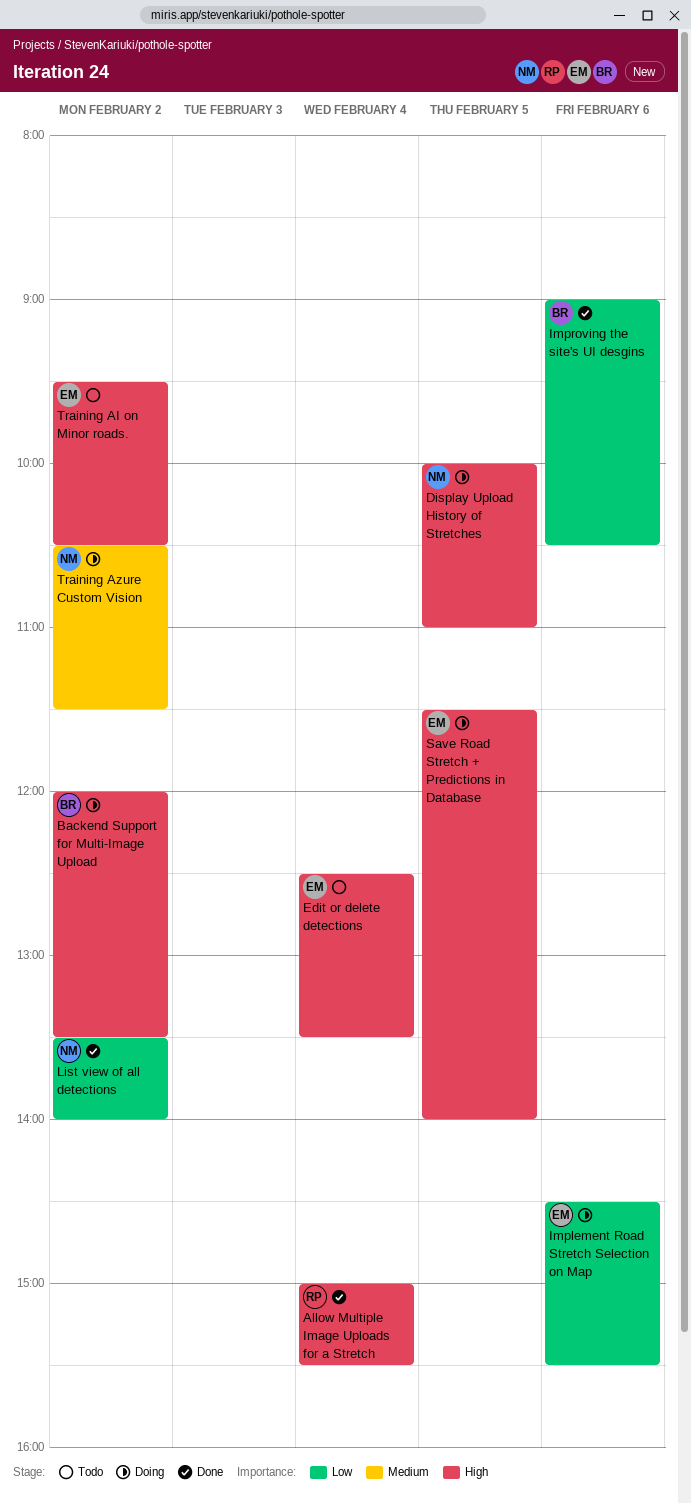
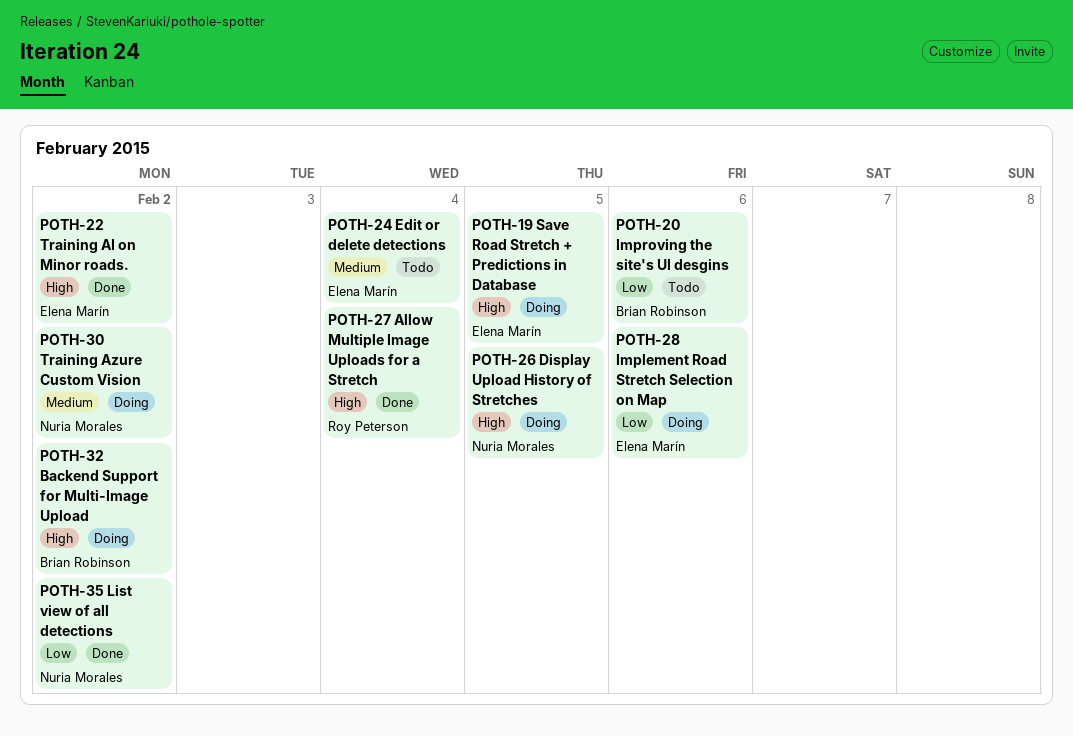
Edit or delete detections, priority: High -> Medium
Improving the site's UI desgins, status: Done -> Todo
Training AI on Minor roads., status: Todo -> Done

